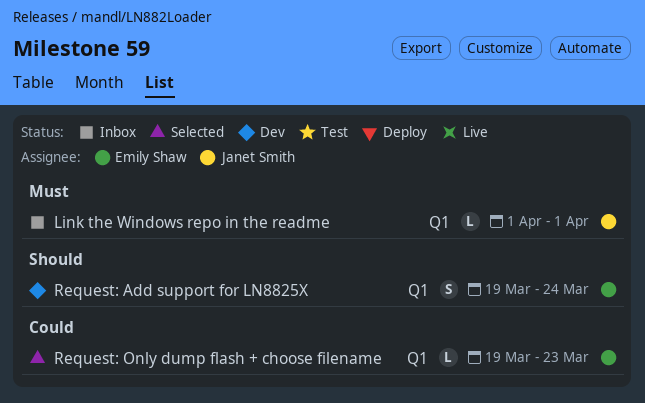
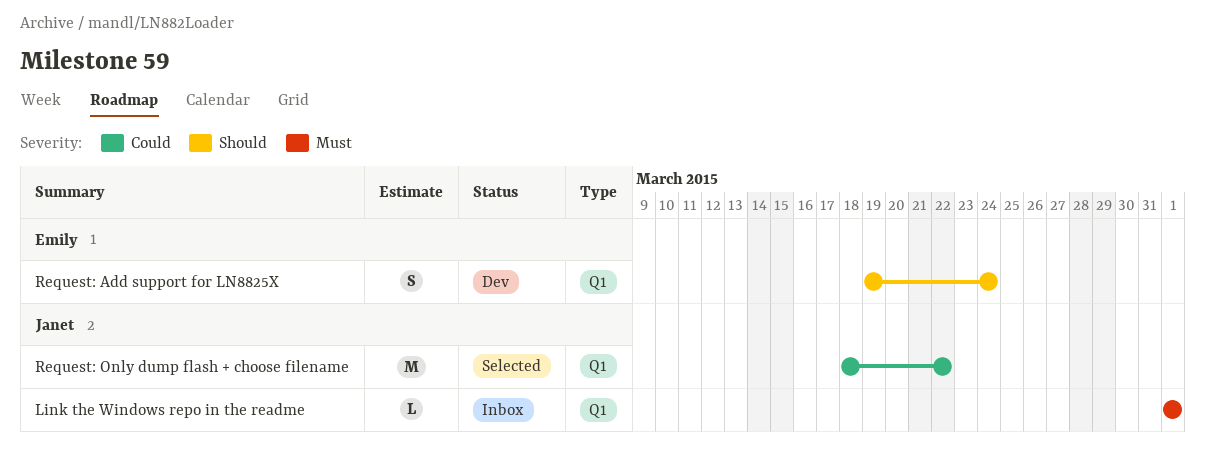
Request: Only dump flash + choose filename, owner: Emily Shaw -> Janet Smith
Request: Only dump flash + choose filename, estimate: L -> M
Request: Only dump flash + choose filename, start: Mar 19 -> Mar 18
Request: Only dump flash + choose filename, due: Mar 23 -> Mar 22

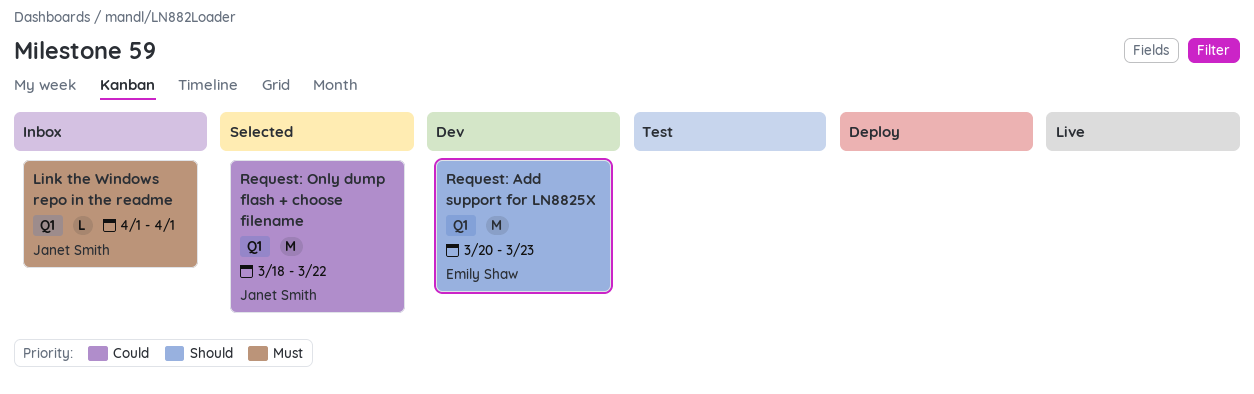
Request: Add support for LN8825X, estimate: S -> M
Request: Add support for LN8825X, start: Mar 19 -> Mar 20
Request: Add support for LN8825X, due: Mar 24 -> Mar 23

